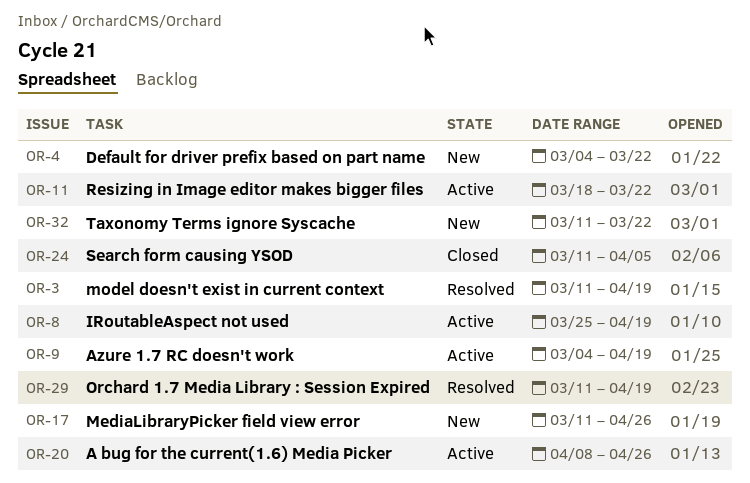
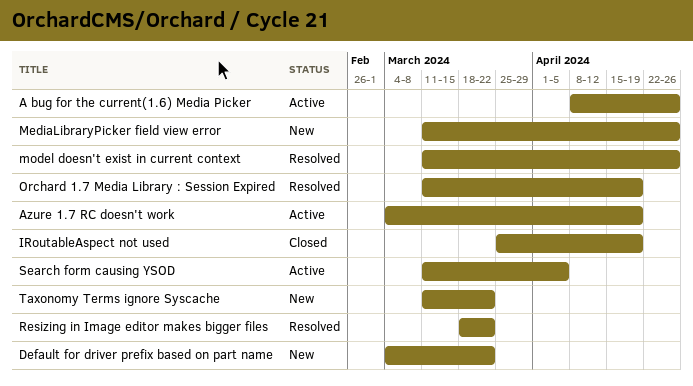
IRoutableAspect not used, status: Active -> Closed
model doesn't exist in current context, due: Apr 19 -> Apr 26
Resizing in Image editor makes bigger files, status: Active -> Resolved
Search form causing YSOD, status: Closed -> Active

